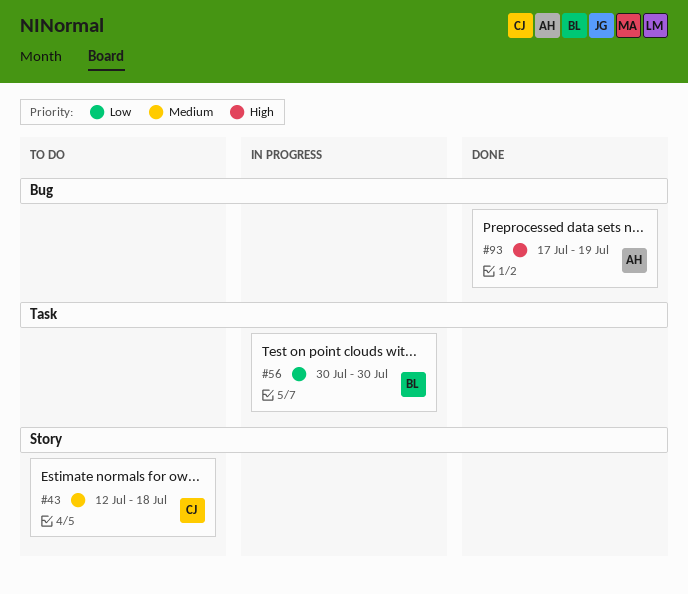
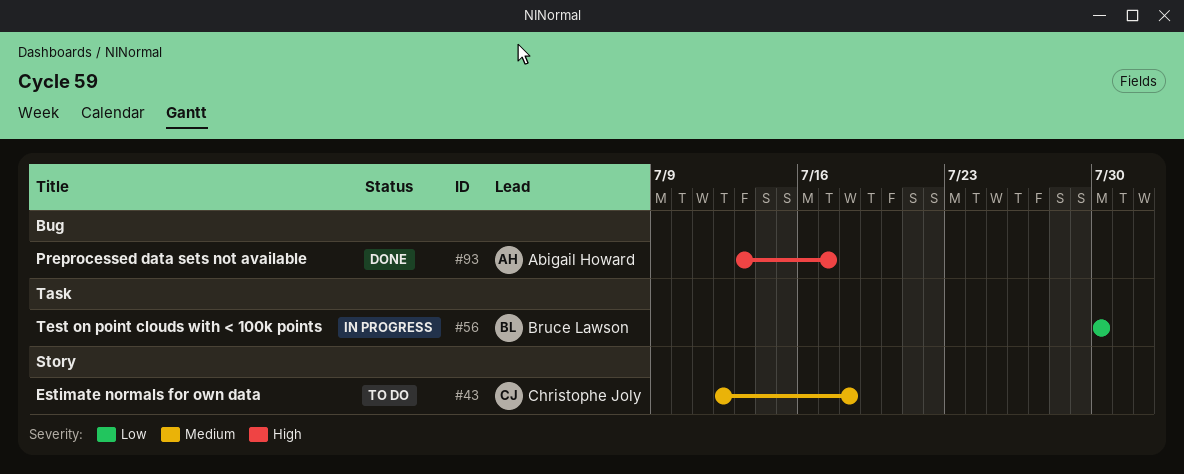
#93, start: Jul 17 -> Jul 13
#93, due: Jul 19 -> Jul 17

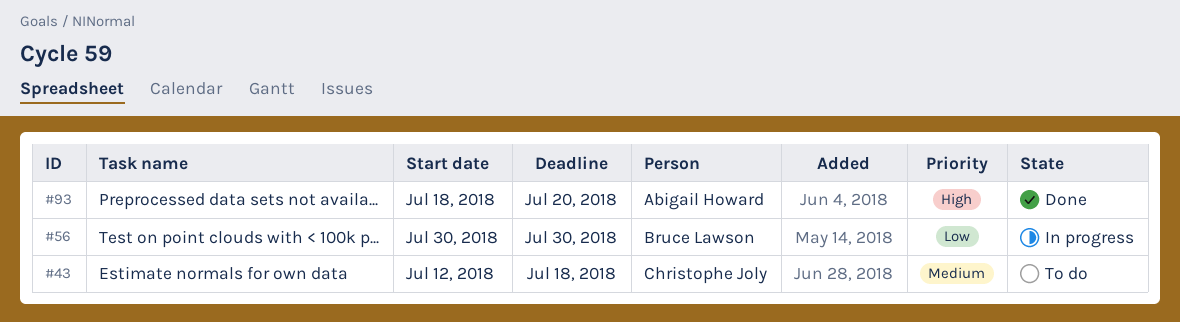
#93, start: Jul 13 -> Jul 18
#93, due: Jul 17 -> Jul 20

